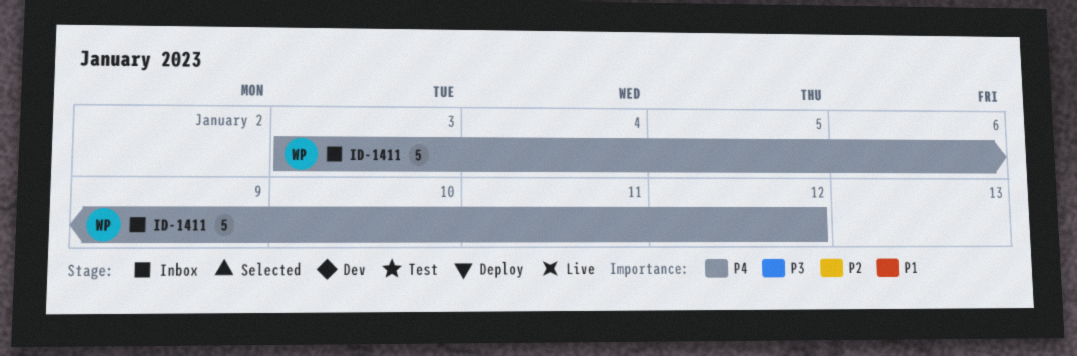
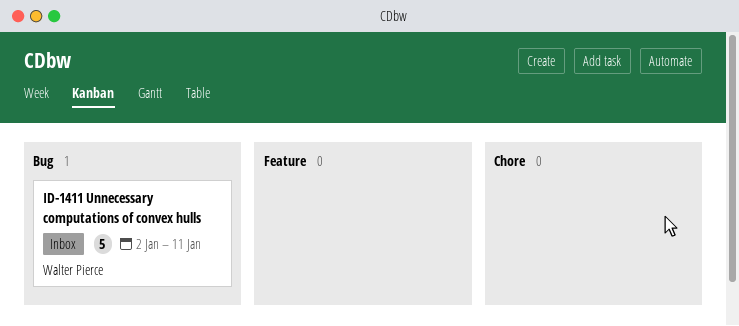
ID-1411, start: Jan 3 -> Jan 2
ID-1411, due: Jan 12 -> Jan 11

